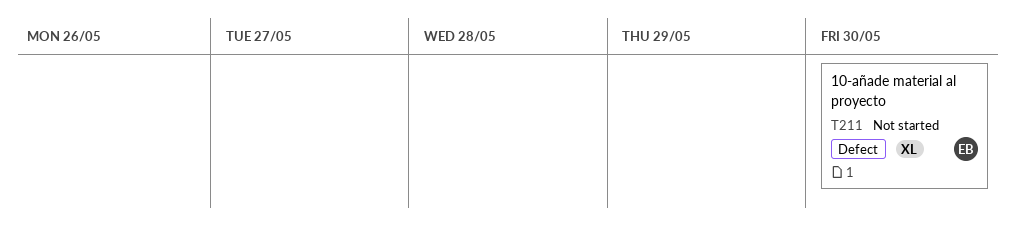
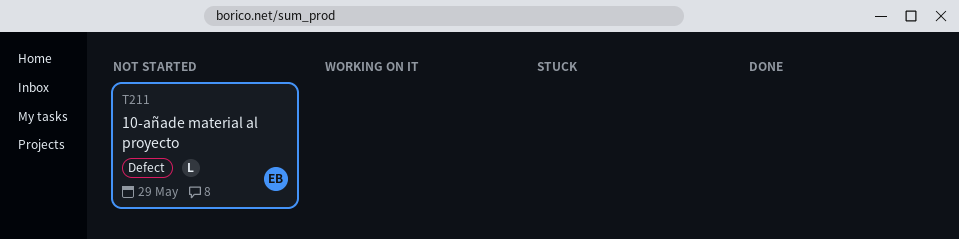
T211, estimate: XL -> L
T211, due: May 30 -> May 29

